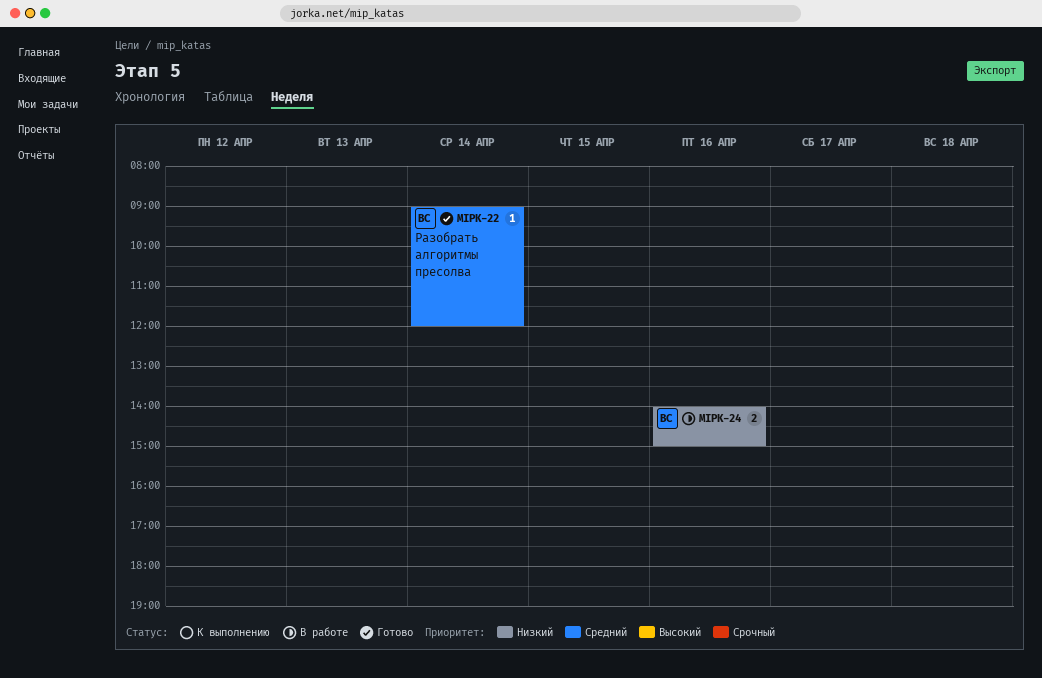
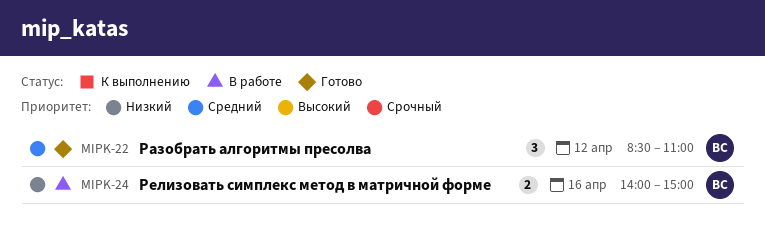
MIPK-22, estimate: 1 -> 3
MIPK-22, day: Apr 14 -> Apr 12
MIPK-22, begins: 09:00 -> 08:30
MIPK-22, ends: 12:00 -> 11:00

